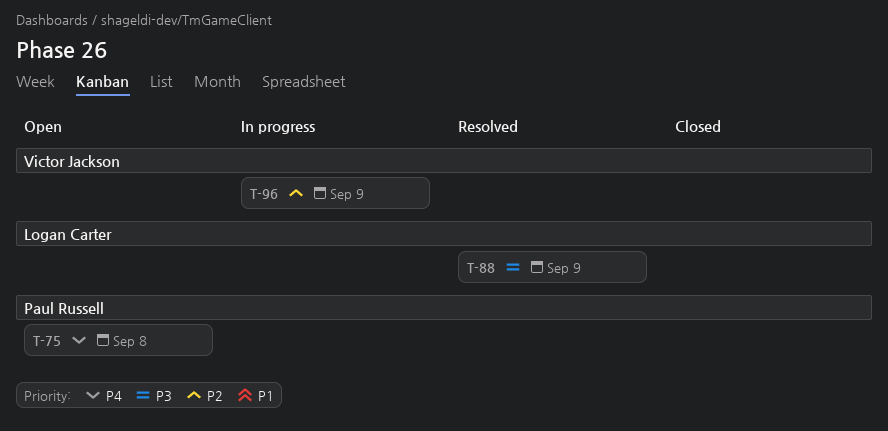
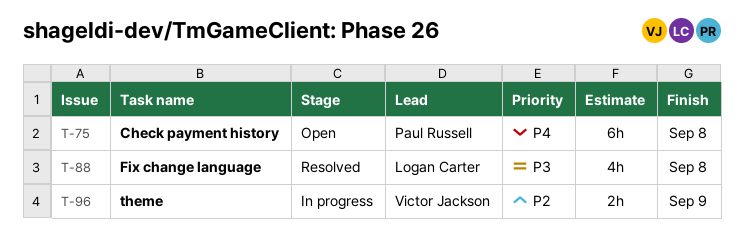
T-88, due: Sep 9 -> Sep 8

